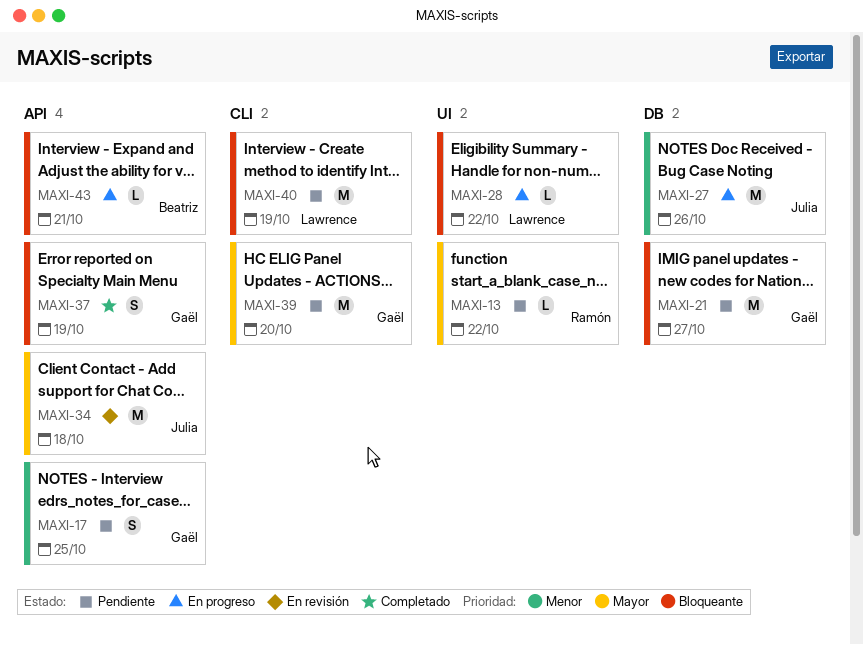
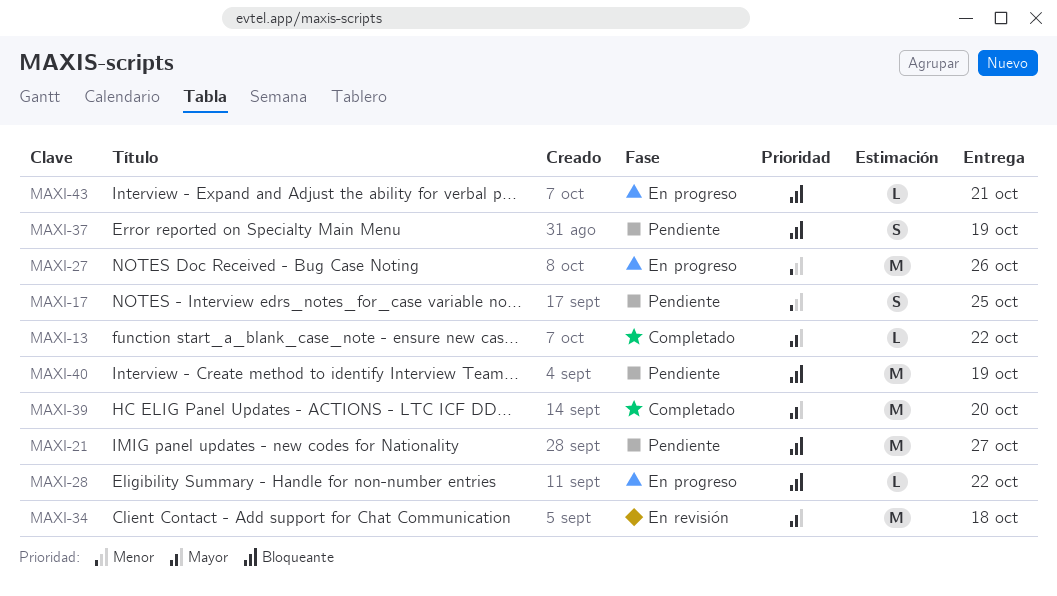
MAXI-13, status: Pendiente -> Completado
MAXI-37, status: Completado -> Pendiente
MAXI-39, status: Pendiente -> Completado

